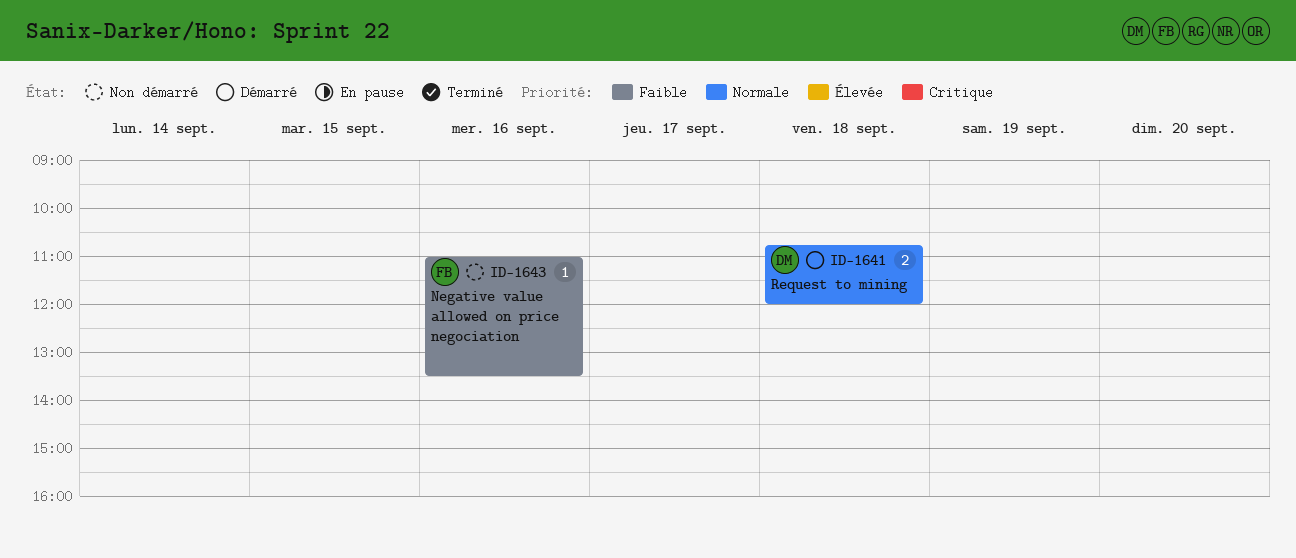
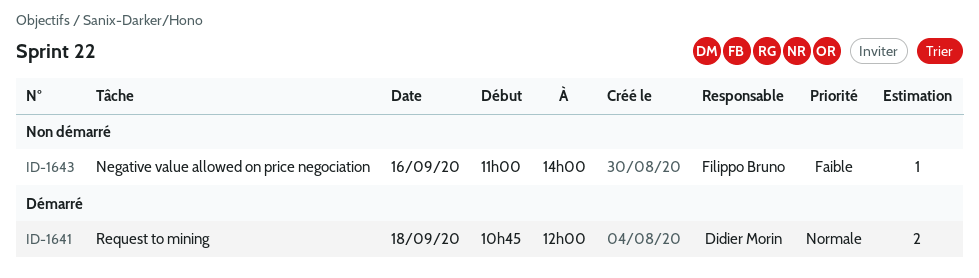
ID-1643, ends: 13:30 -> 14:00

